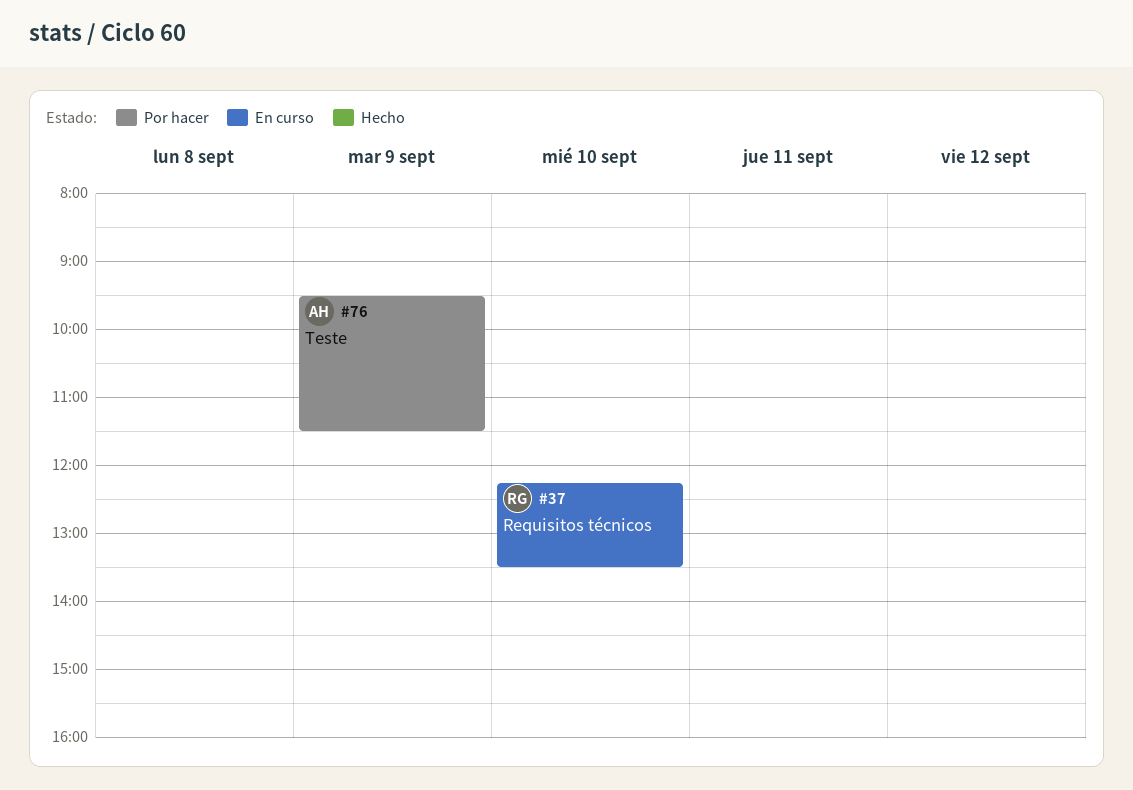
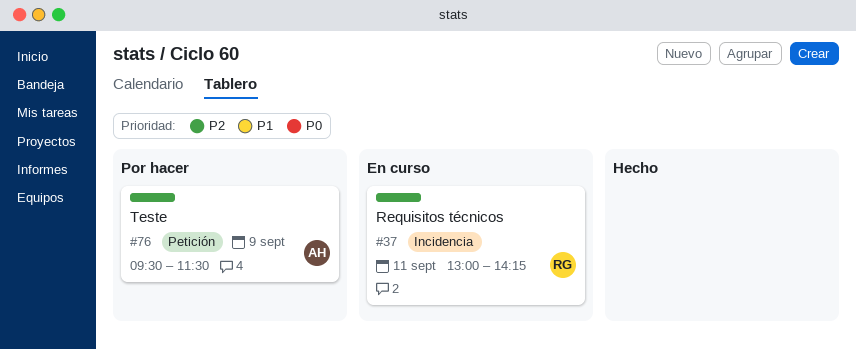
#37, day: Sep 10 -> Sep 11
#37, begins: 12:15 -> 13:00
#37, ends: 13:30 -> 14:15

